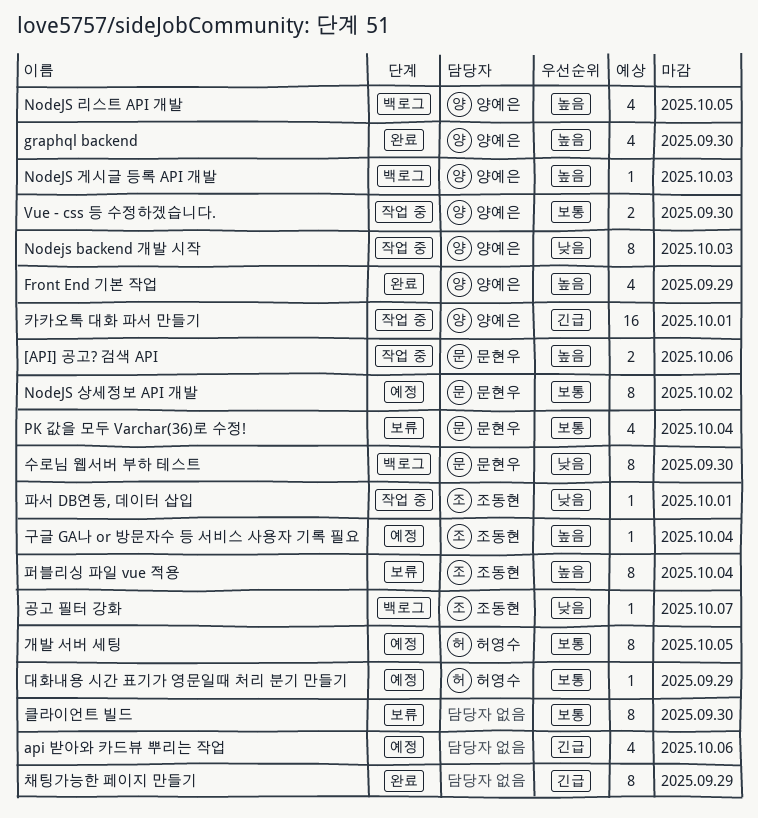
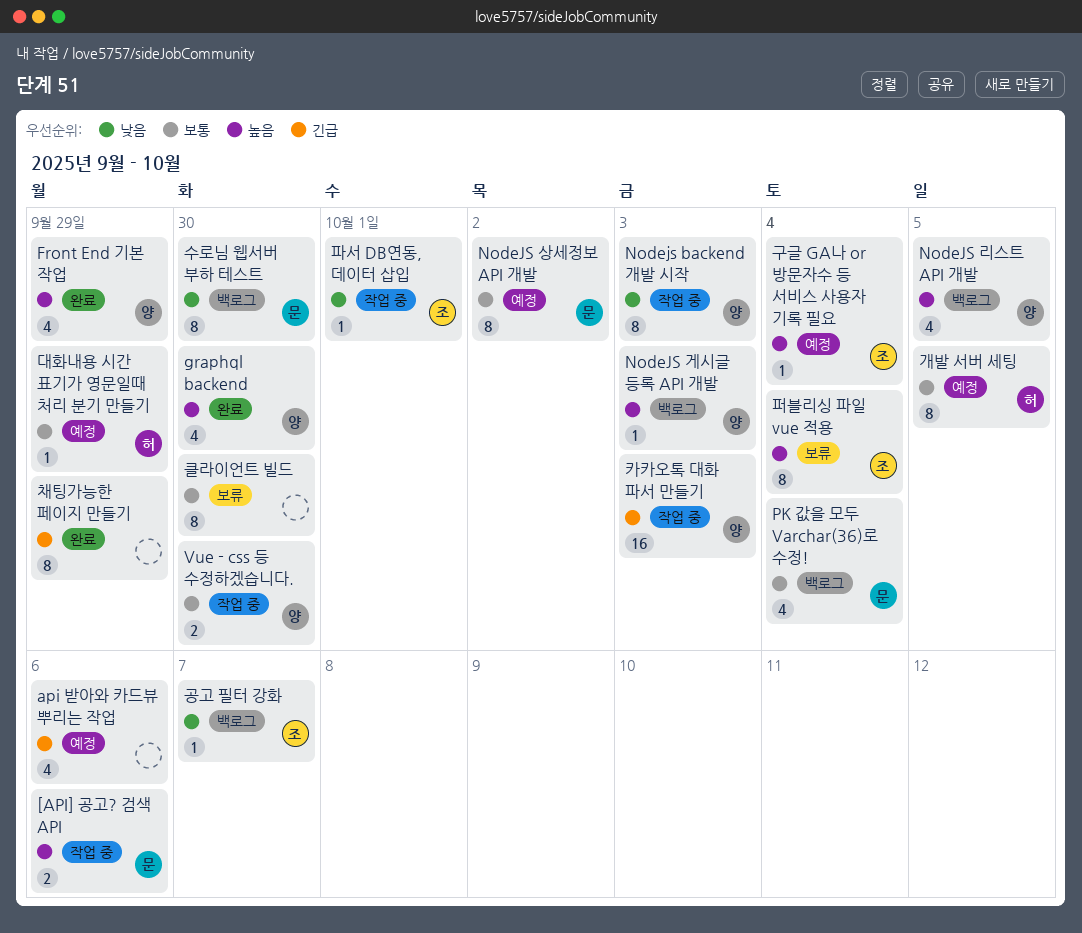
PK 값을 모두 Varchar(36)로 수정!, status: 보류 -> 백로그
카카오톡 대화 파서 만들기, due: Oct 1 -> Oct 3

